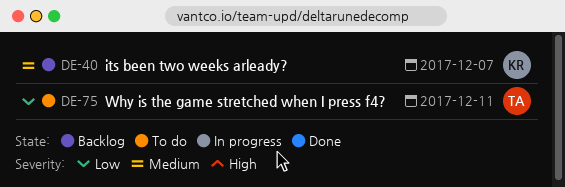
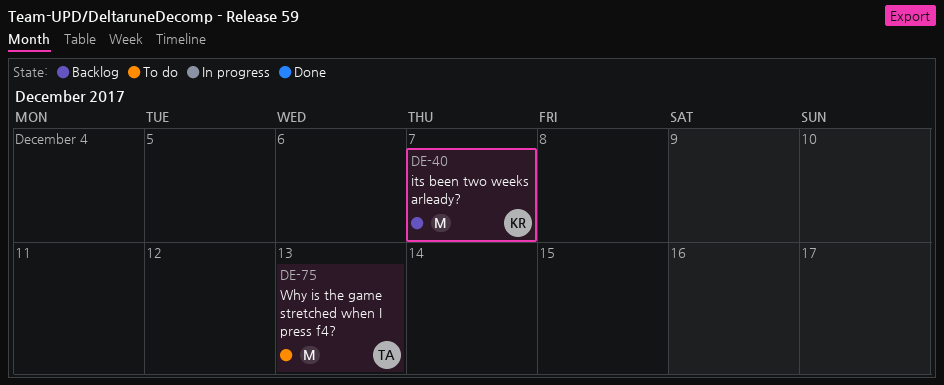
DE-75, due: Dec 11 -> Dec 13

